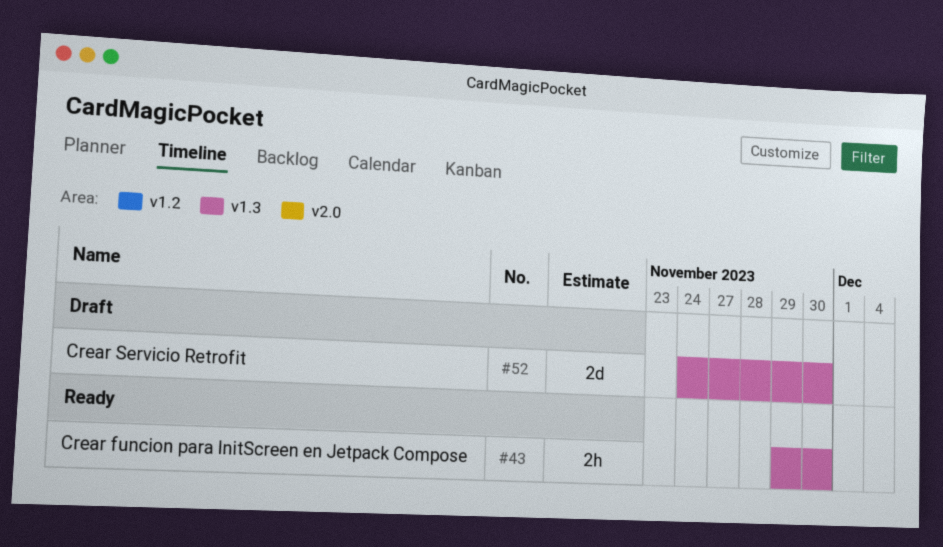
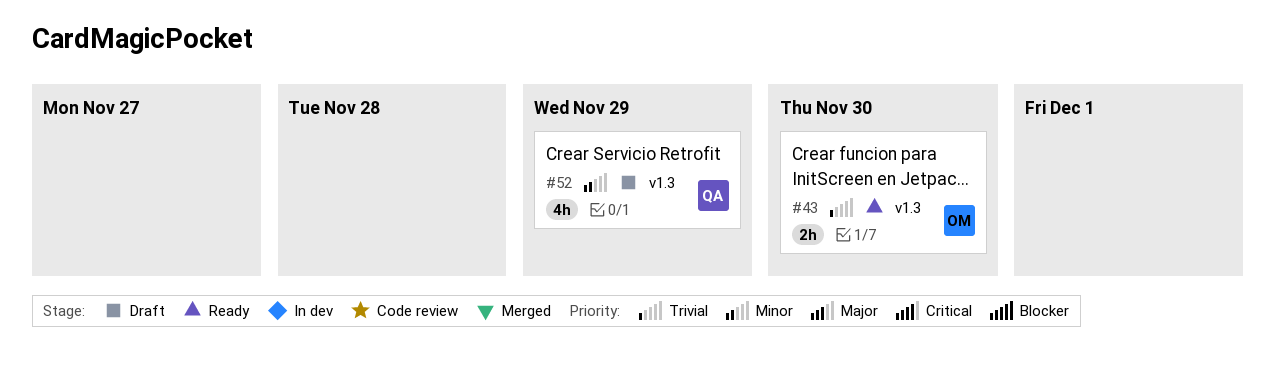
#52, estimate: 2d -> 4h
#52, due: Nov 30 -> Nov 29

